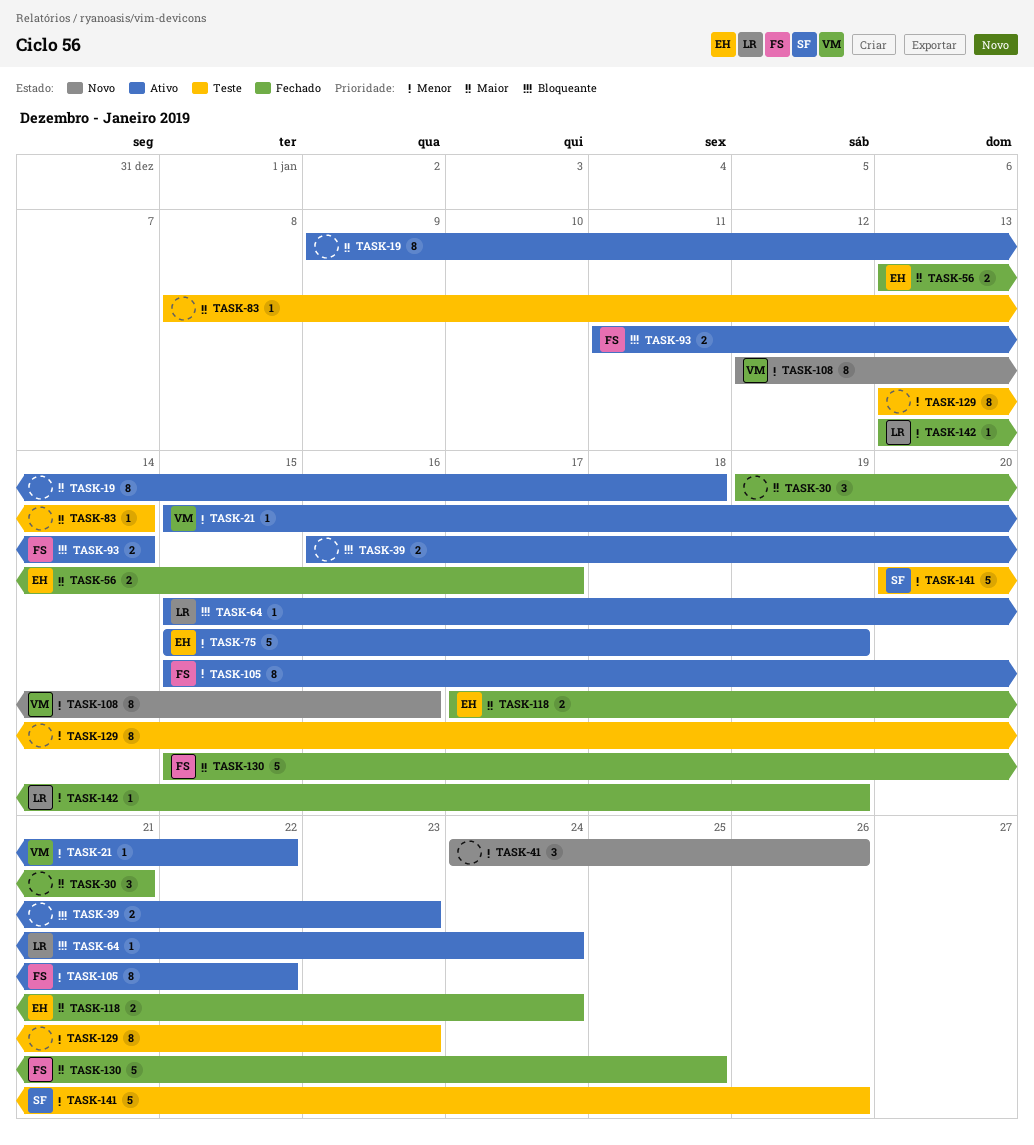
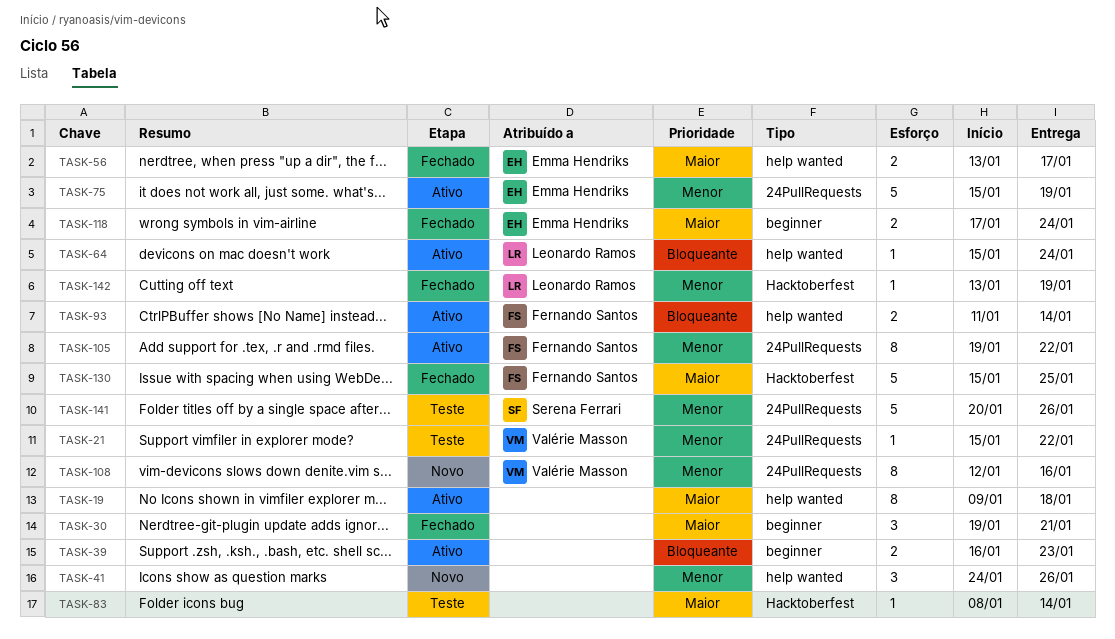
TASK-21, status: Ativo -> Teste
TASK-105, start: Jan 15 -> Jan 19
TASK-129: present -> none

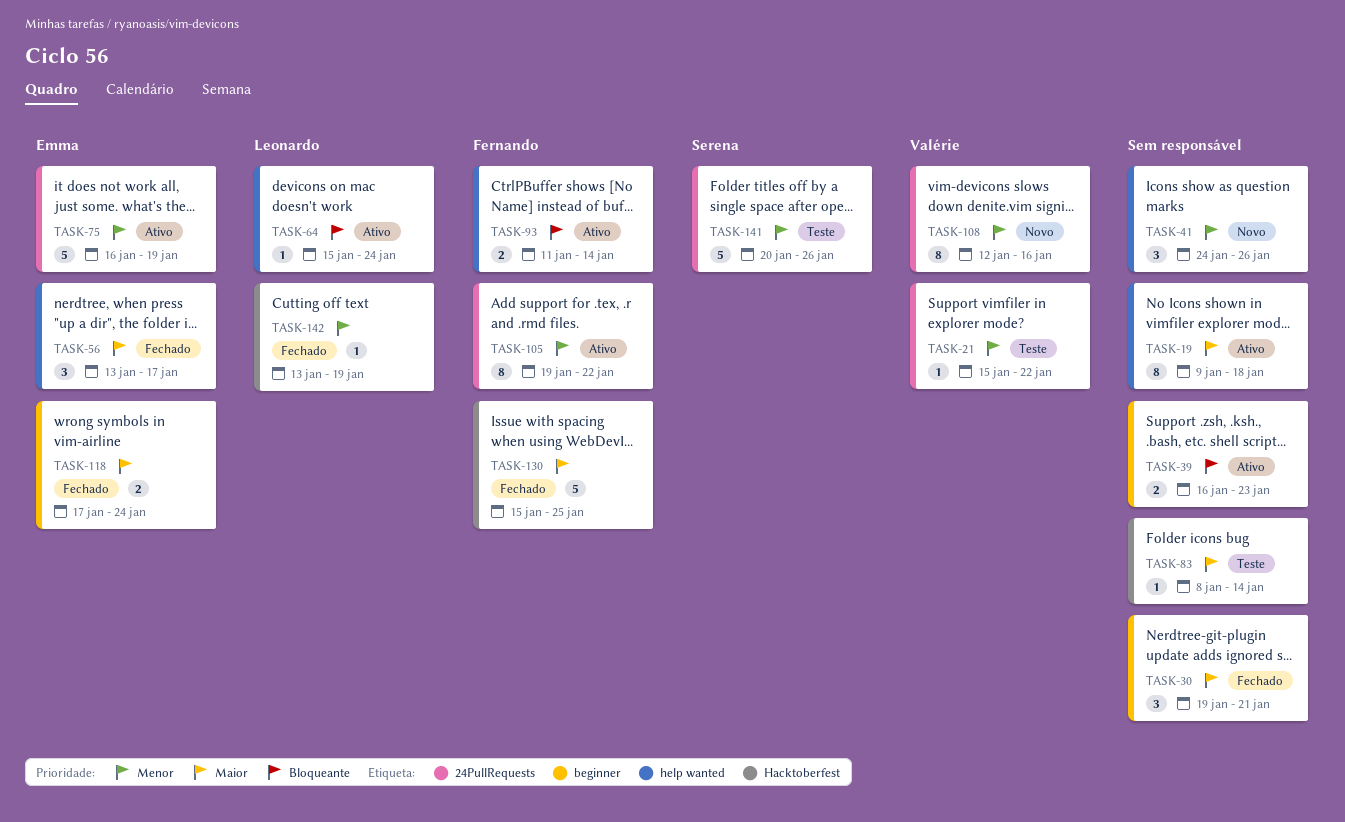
TASK-56, estimate: 2 -> 3
TASK-75, start: Jan 15 -> Jan 16

